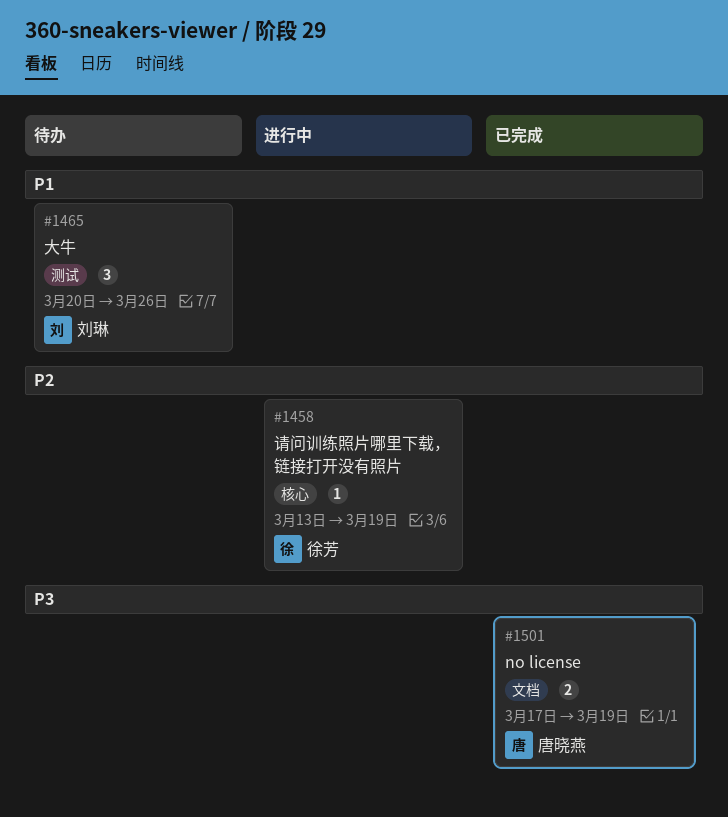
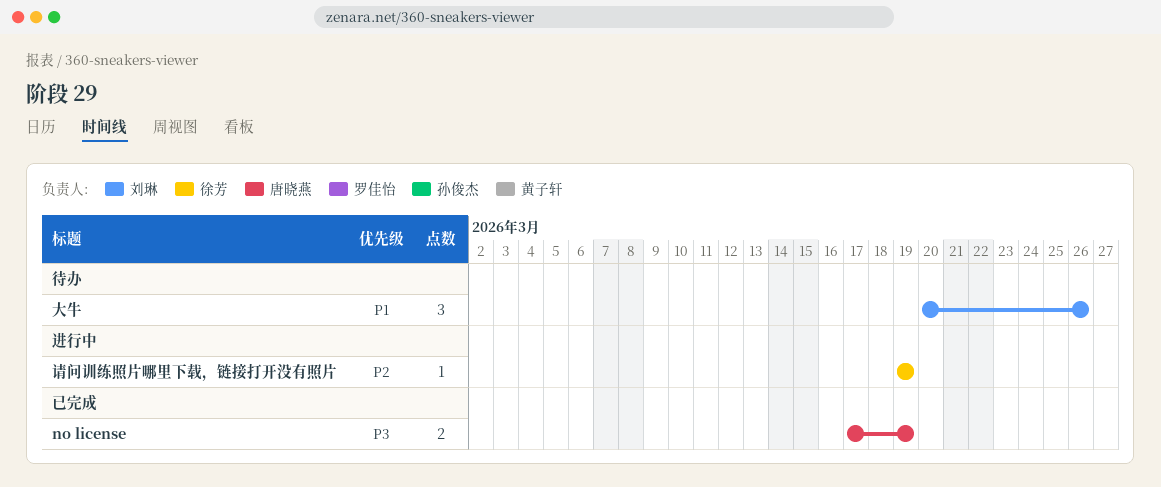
请问训练照片哪里下载，链接打开没有照片, start: Mar 13 -> Mar 19

